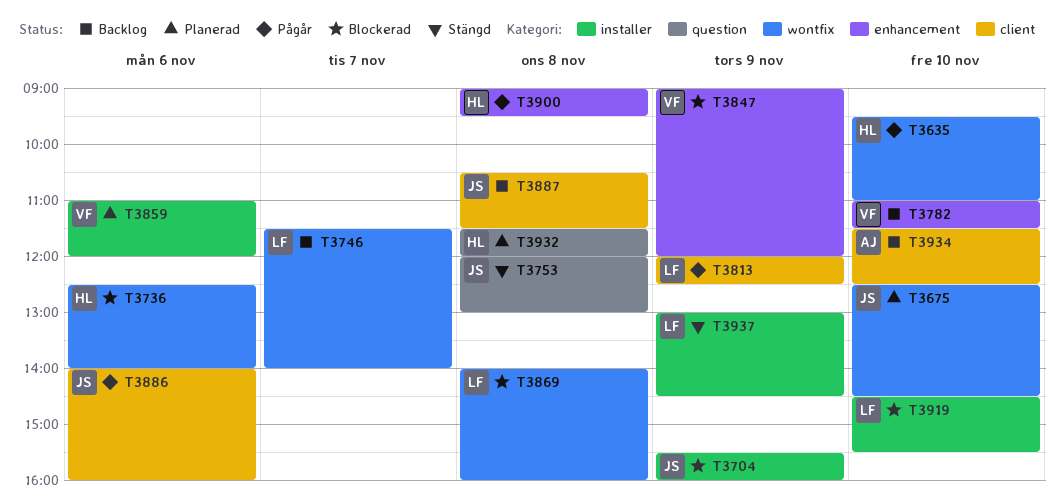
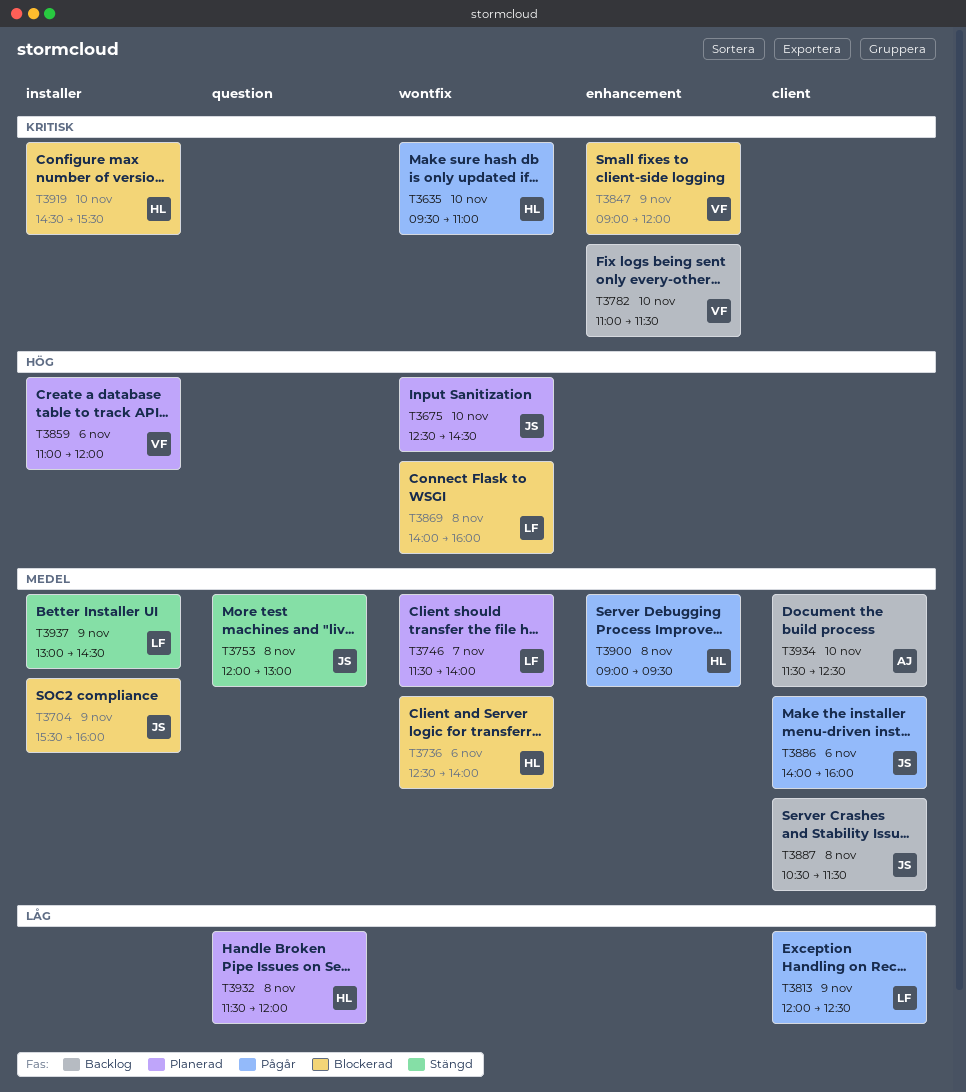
T3746, status: Backlog -> Planerad
T3919, owner: LF -> HL

